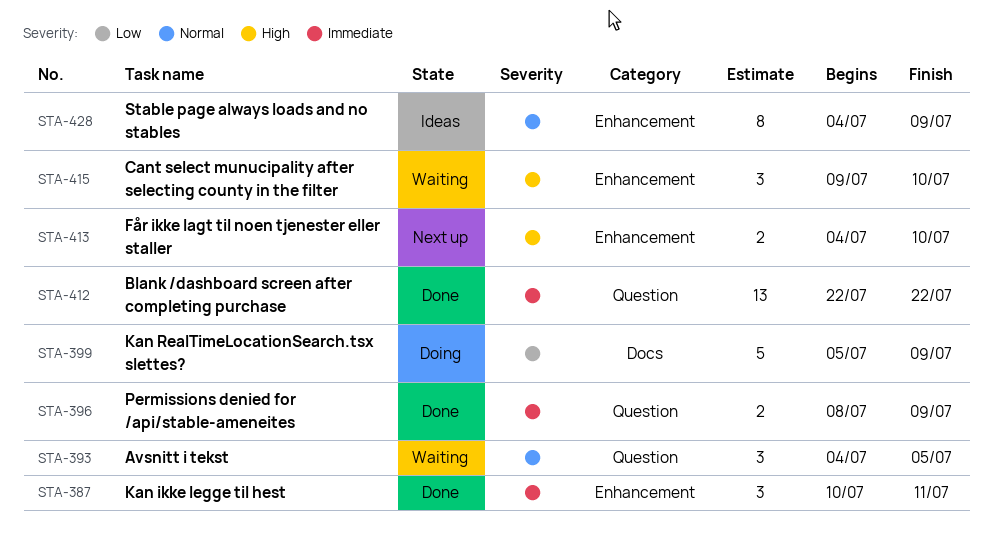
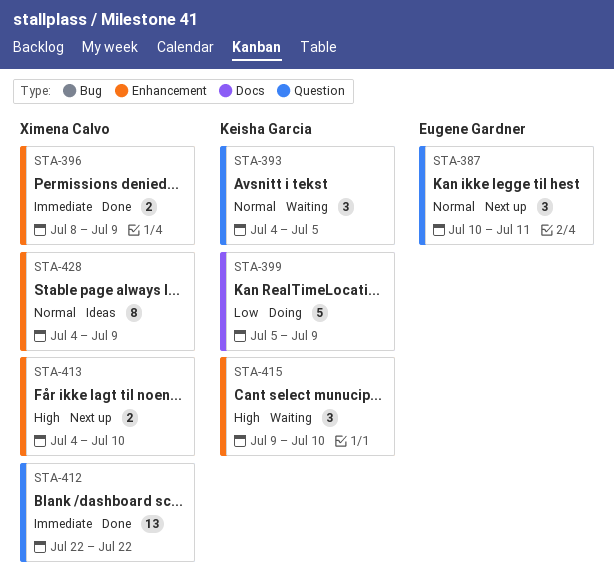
STA-387, status: Done -> Next up
STA-387, priority: Immediate -> Normal
STA-387, label: Enhancement -> Question
STA-396, label: Question -> Enhancement

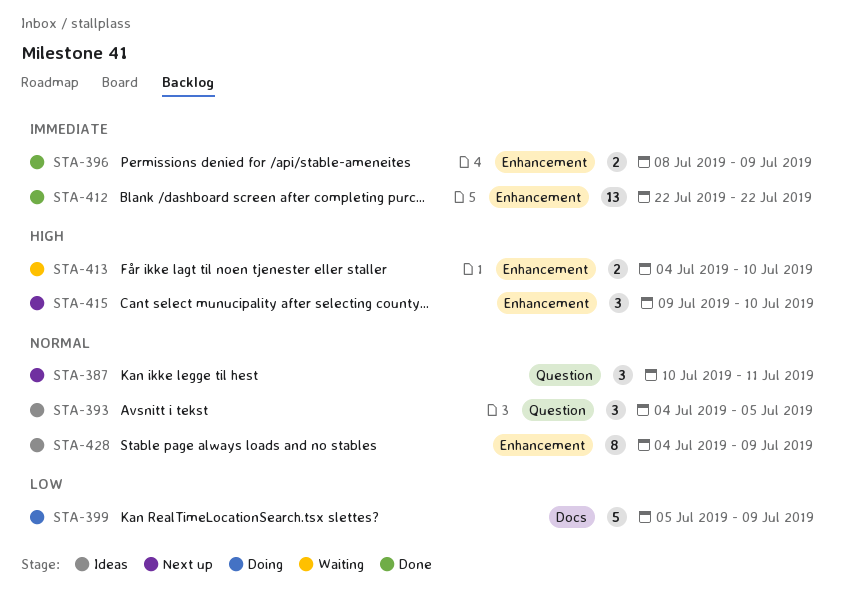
STA-393, status: Waiting -> Ideas
STA-412, label: Question -> Enhancement
STA-413, status: Next up -> Waiting
STA-415, status: Waiting -> Next up

